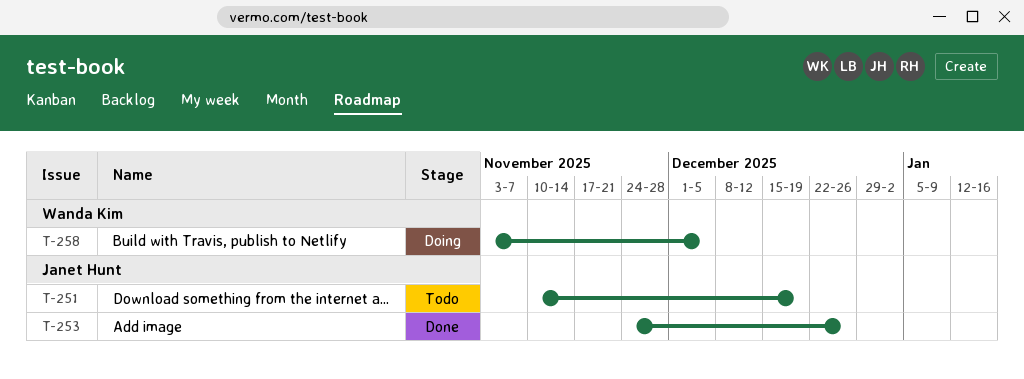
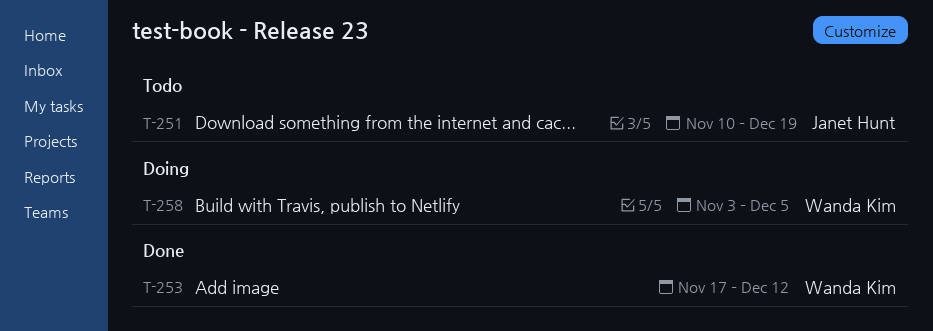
T-253, owner: Janet Hunt -> Wanda Kim
T-253, start: Nov 24 -> Nov 17
T-253, due: Dec 26 -> Dec 12

